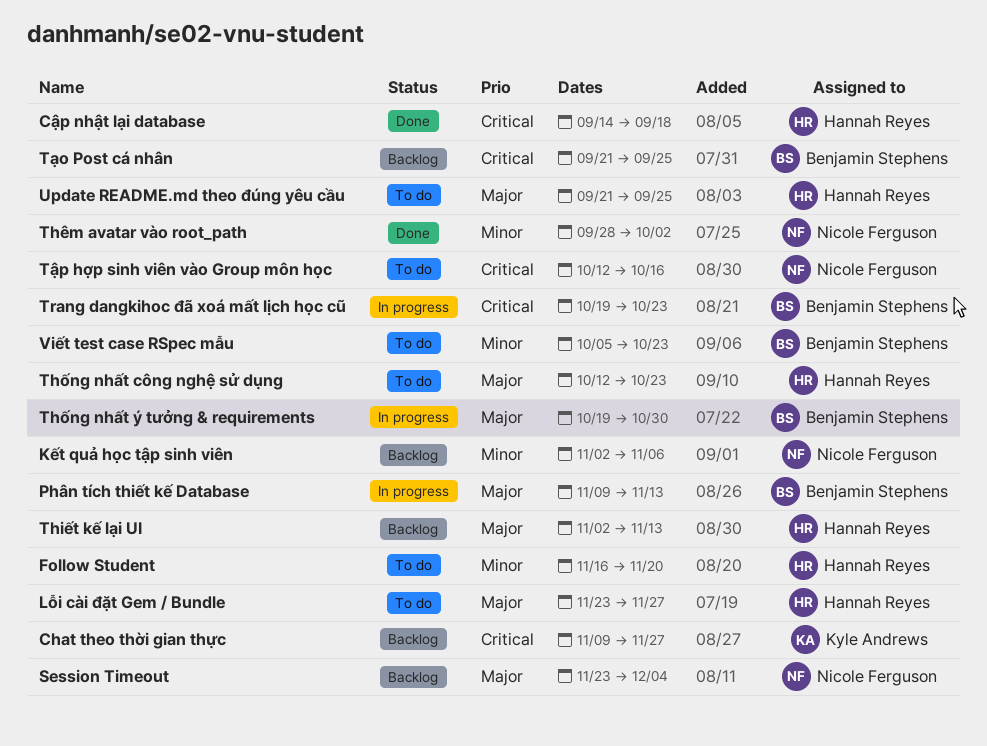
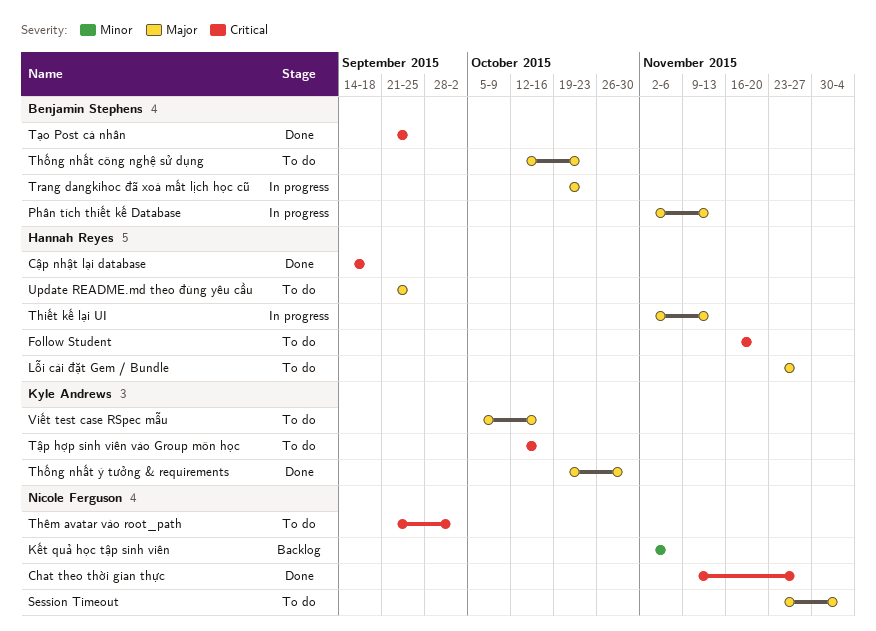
Chat theo thời gian thực, status: Backlog -> Done
Chat theo thời gian thực, owner: Kyle Andrews -> Nicole Ferguson
Follow Student, priority: Minor -> Critical
Phân tích thiết kế Database, start: Nov 9 -> Nov 2
Session Timeout, status: Backlog -> To do
Thiết kế lại UI, status: Backlog -> In progress
Thêm avatar vào root_path, status: Done -> To do
Thêm avatar vào root_path, priority: Minor -> Critical
Thêm avatar vào root_path, start: Sep 28 -> Sep 21
Thống nhất công nghệ sử dụng, owner: Hannah Reyes -> Benjamin Stephens
Thống nhất ý tưởng & requirements, status: In progress -> Done
Thống nhất ý tưởng & requirements, owner: Benjamin Stephens -> Kyle Andrews
Trang dangkihoc đã xoá mất lịch học cũ, priority: Critical -> Major
Tạo Post cá nhân, status: Backlog -> Done
Tập hợp sinh viên vào Group môn học, owner: Nicole Ferguson -> Kyle Andrews
Viết test case RSpec mẫu, owner: Benjamin Stephens -> Kyle Andrews
Viết test case RSpec mẫu, priority: Minor -> Major
Viết test case RSpec mẫu, due: Oct 23 -> Oct 16

